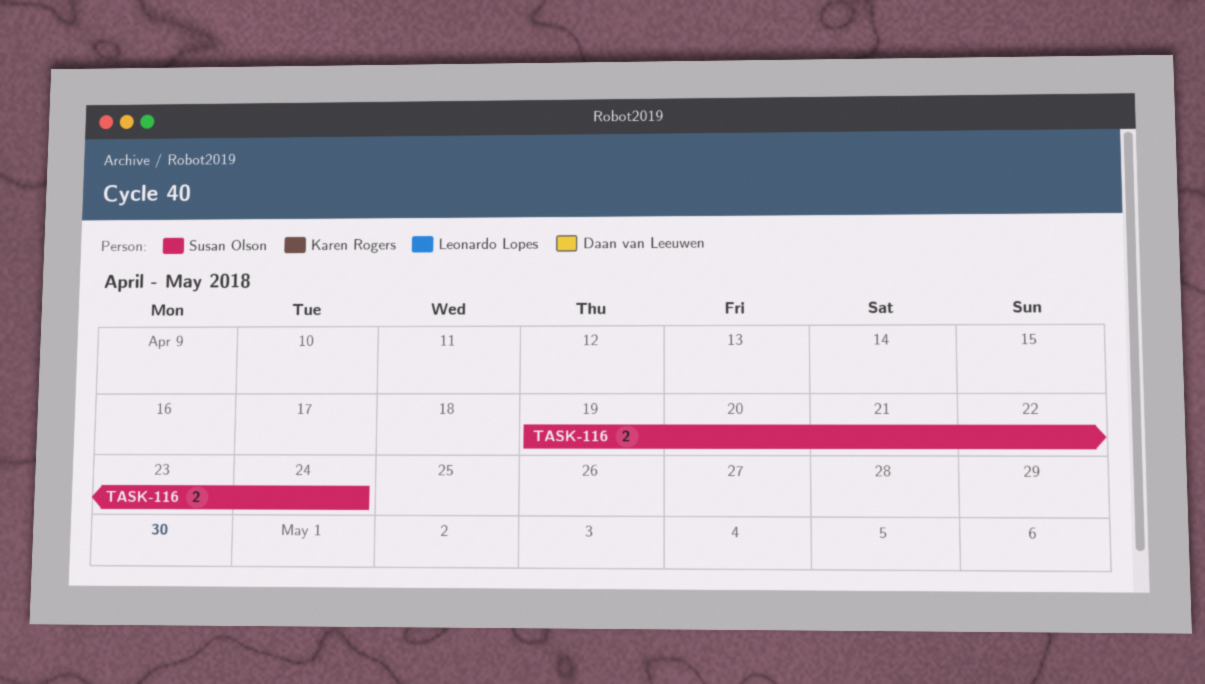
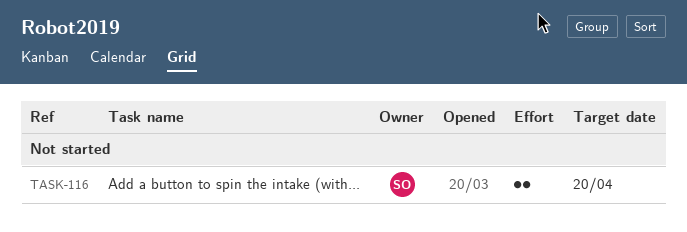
TASK-116, due: Apr 24 -> Apr 20

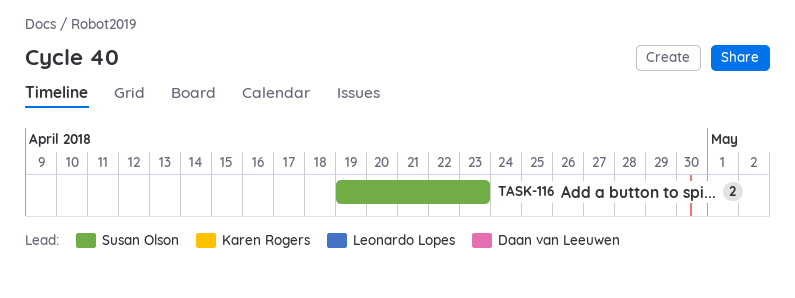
TASK-116, due: Apr 20 -> Apr 23

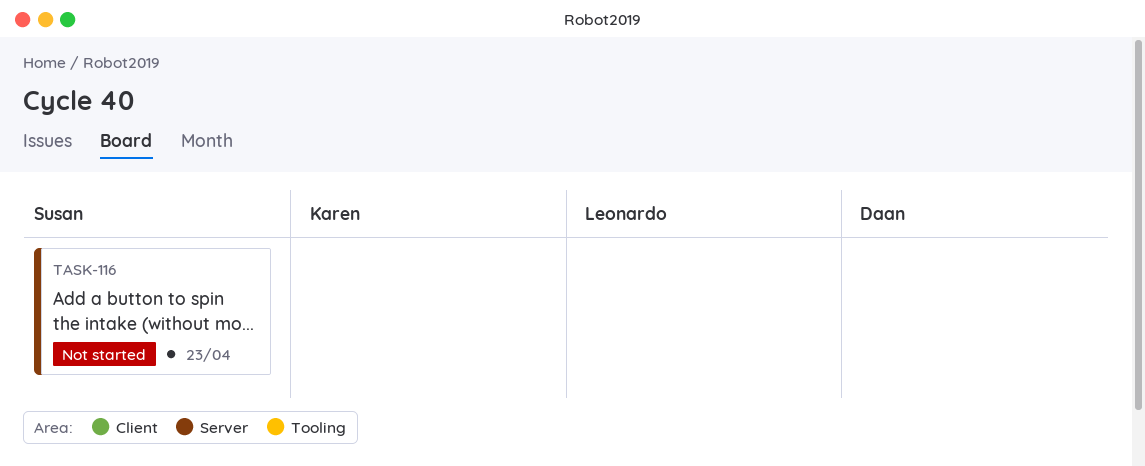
TASK-116, estimate: 2 -> 1

